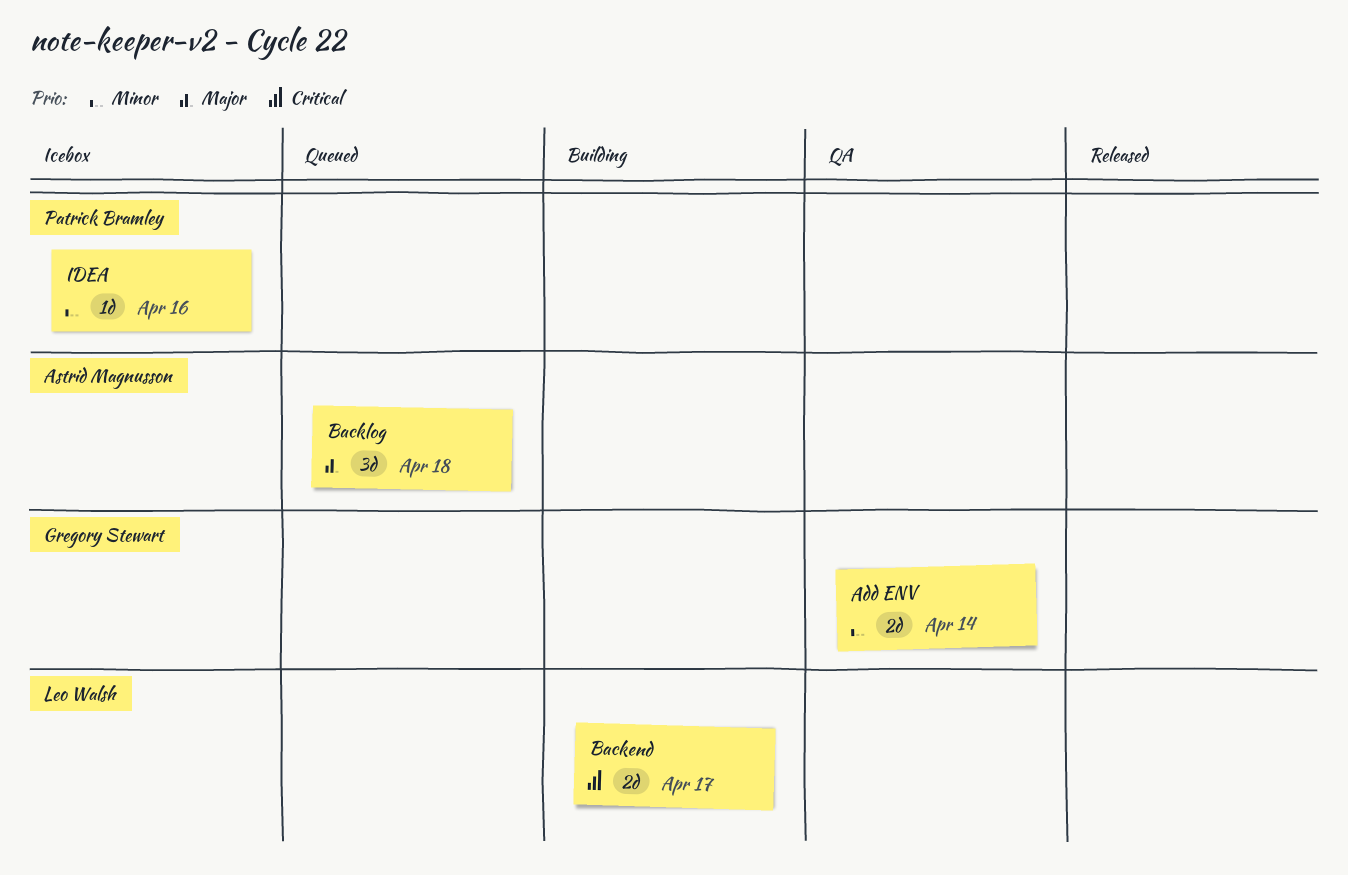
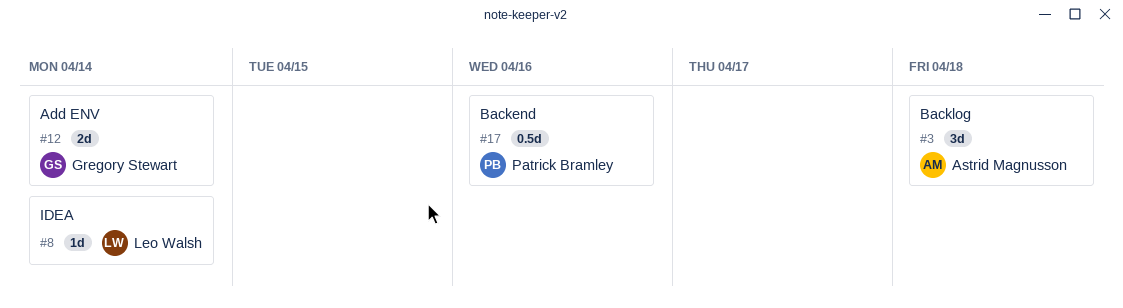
Backend, owner: Leo Walsh -> Patrick Bramley
Backend, estimate: 2d -> 0.5d
Backend, due: Apr 17 -> Apr 16
IDEA, owner: Patrick Bramley -> Leo Walsh
IDEA, due: Apr 16 -> Apr 14

